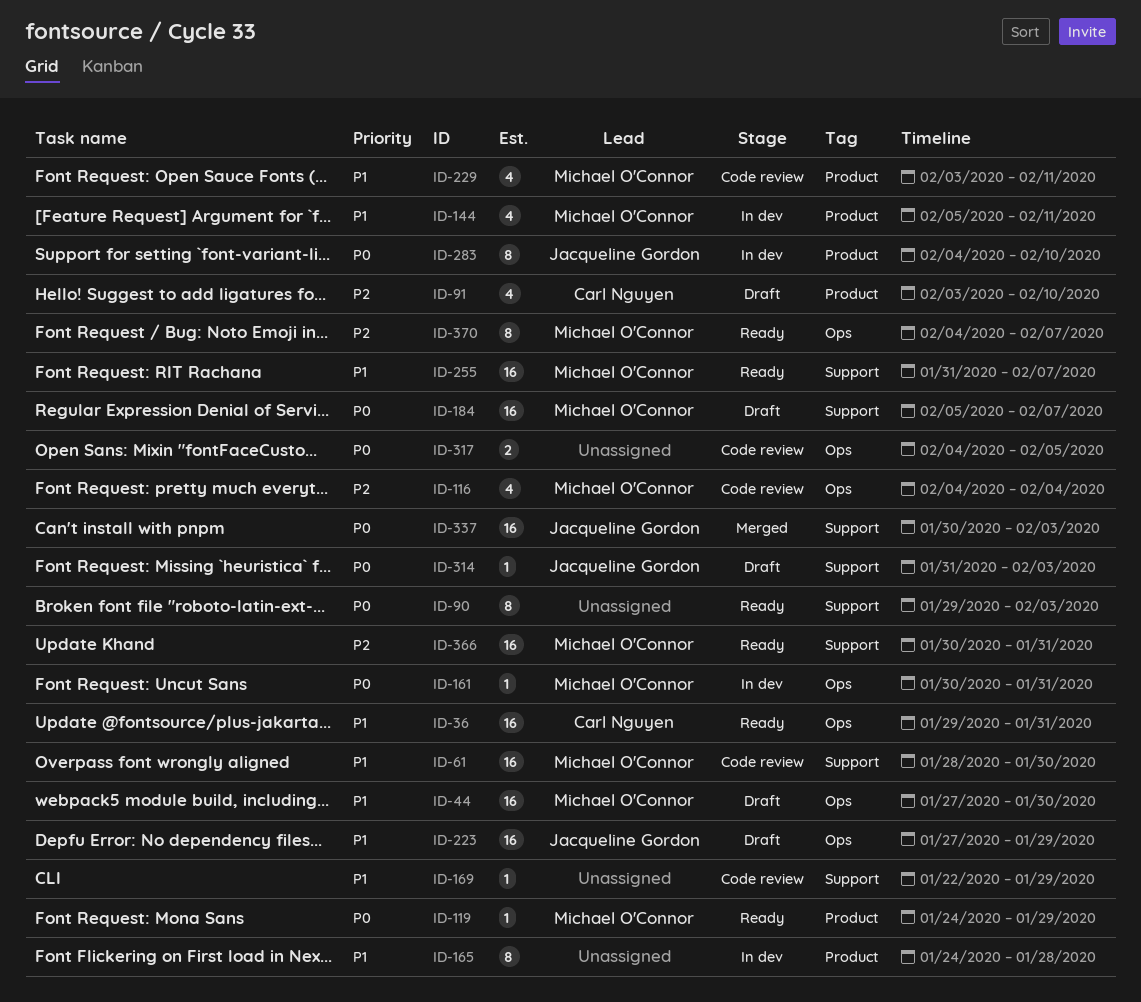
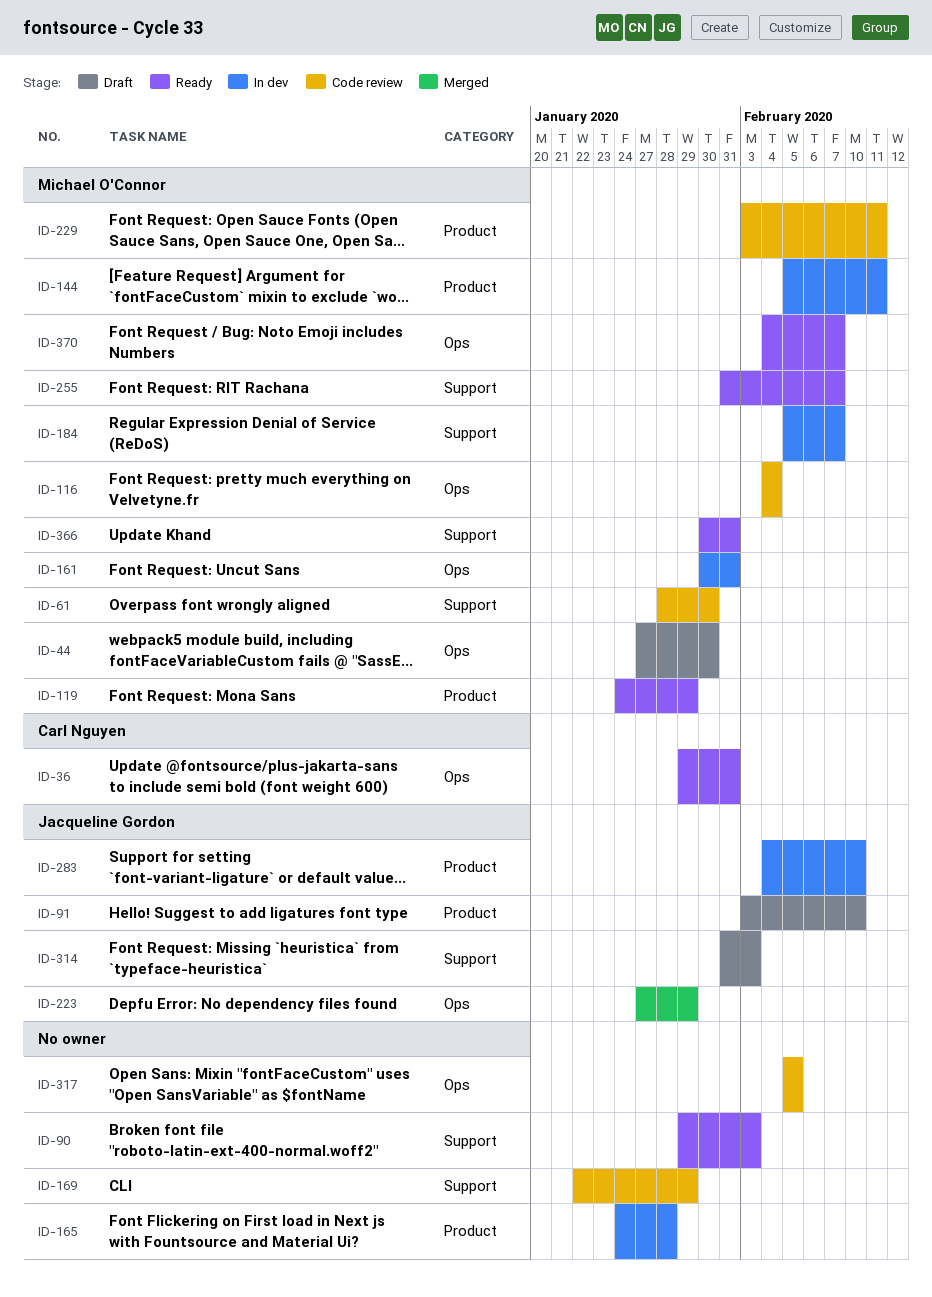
ID-91, owner: Carl Nguyen -> Jacqueline Gordon
ID-184, status: Draft -> In dev
ID-223, status: Draft -> Merged
ID-317, start: Feb 4 -> Feb 5
ID-337: present -> none

